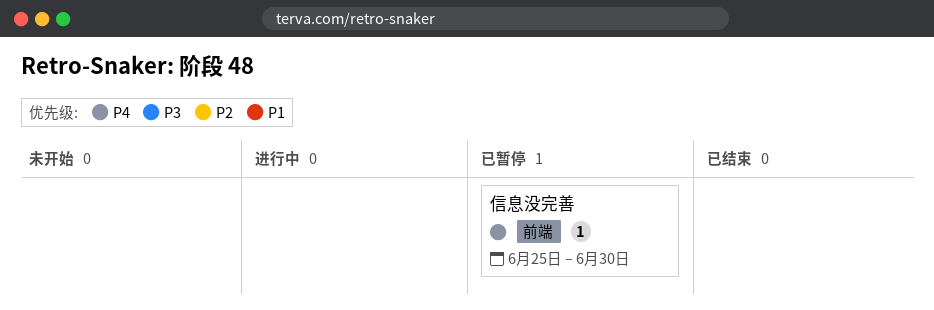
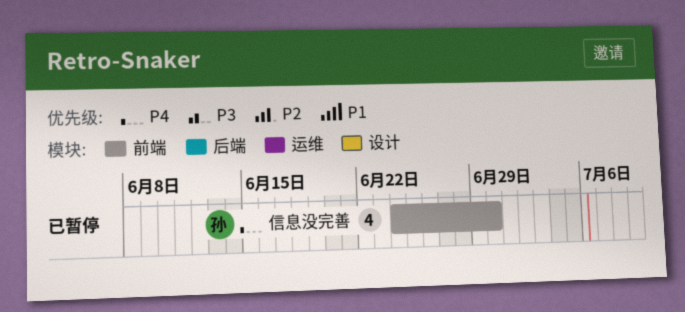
信息没完善, estimate: 1 -> 4
信息没完善, start: Jun 25 -> Jun 24

